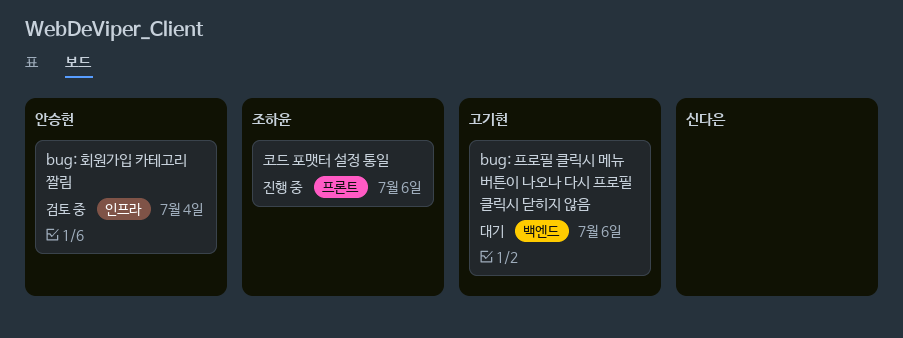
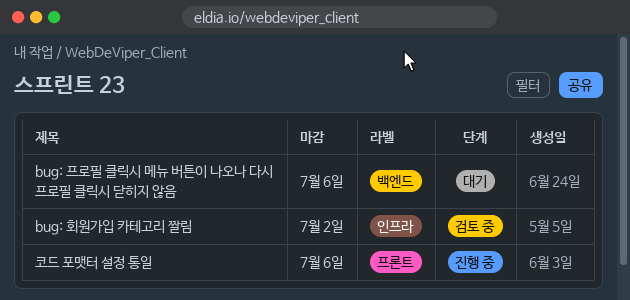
bug: 회원가입 카테고리 짤림, due: Jul 4 -> Jul 2

